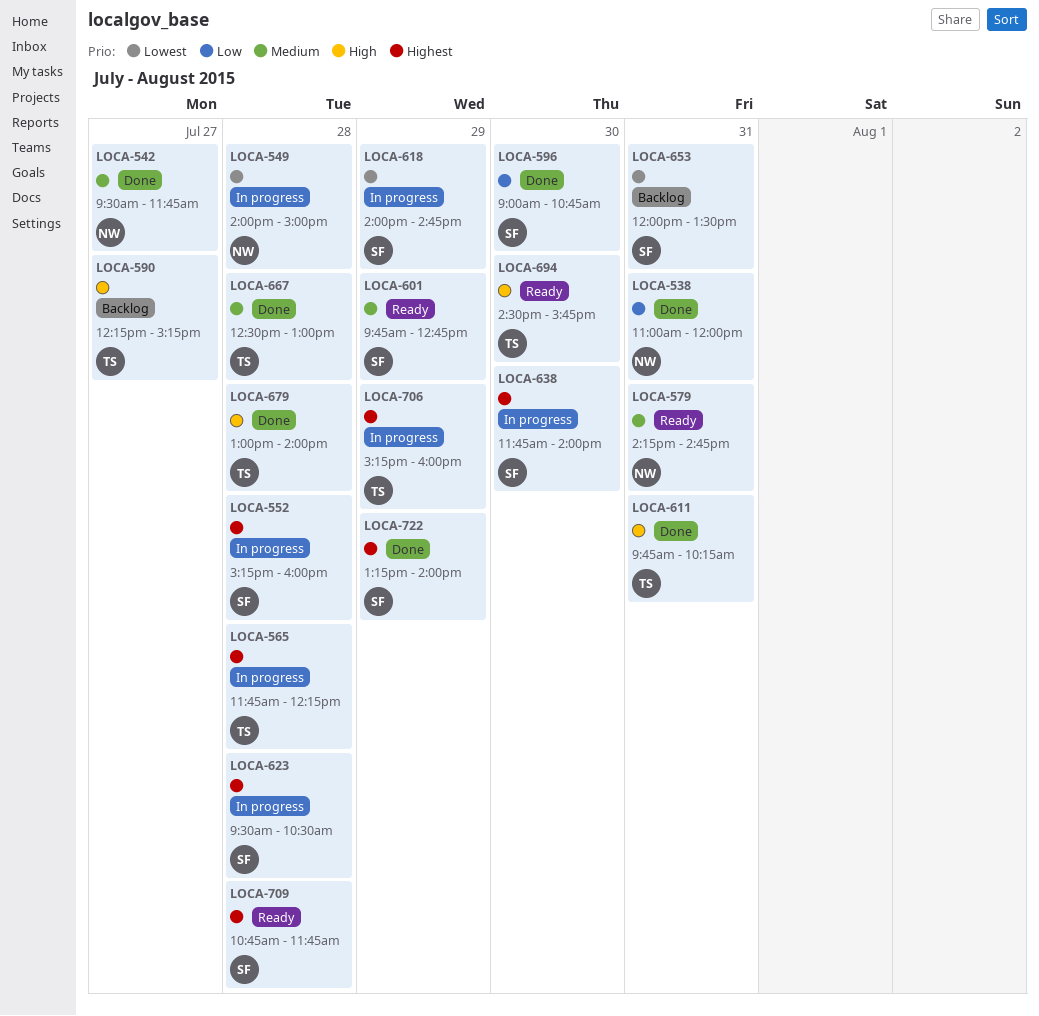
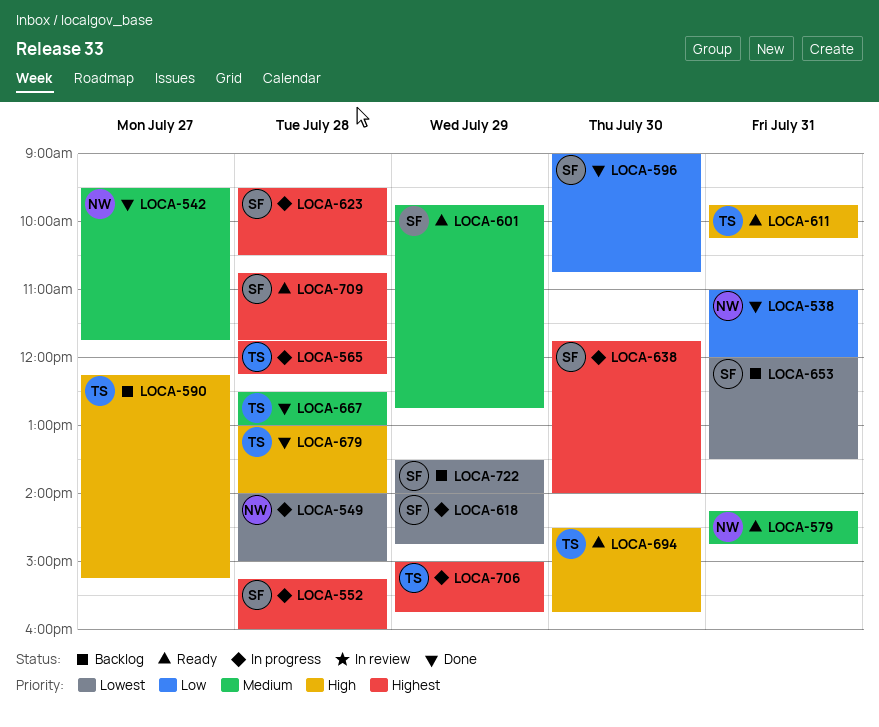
LOCA-611, status: Done -> Ready
LOCA-706, begins: 15:15 -> 15:00
LOCA-706, ends: 16:00 -> 15:45
LOCA-722, status: Done -> Backlog
LOCA-722, priority: Highest -> Lowest
LOCA-722, begins: 13:15 -> 13:30

